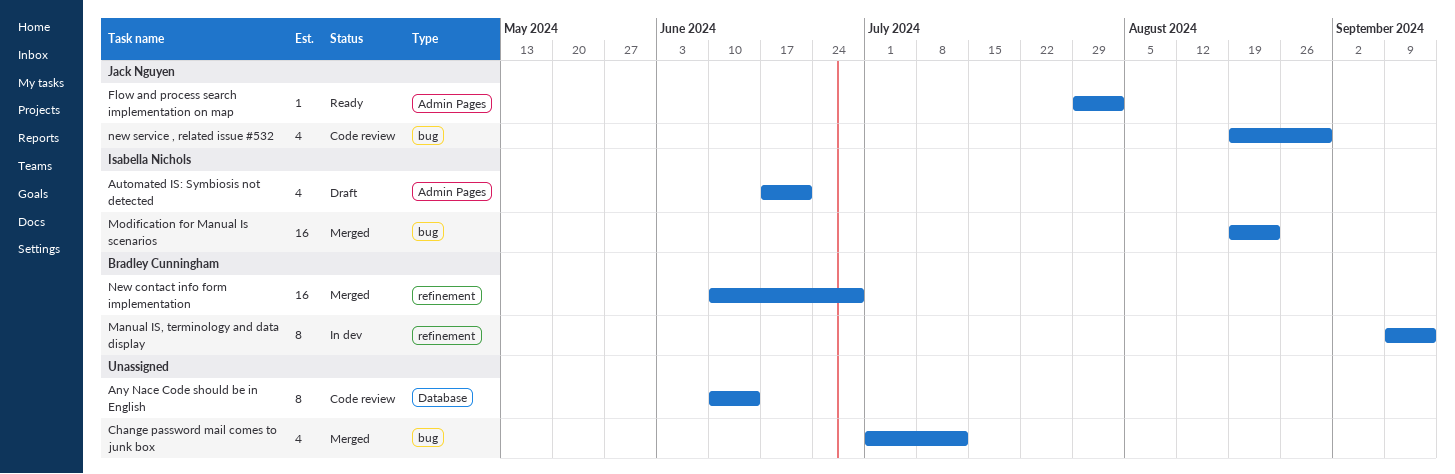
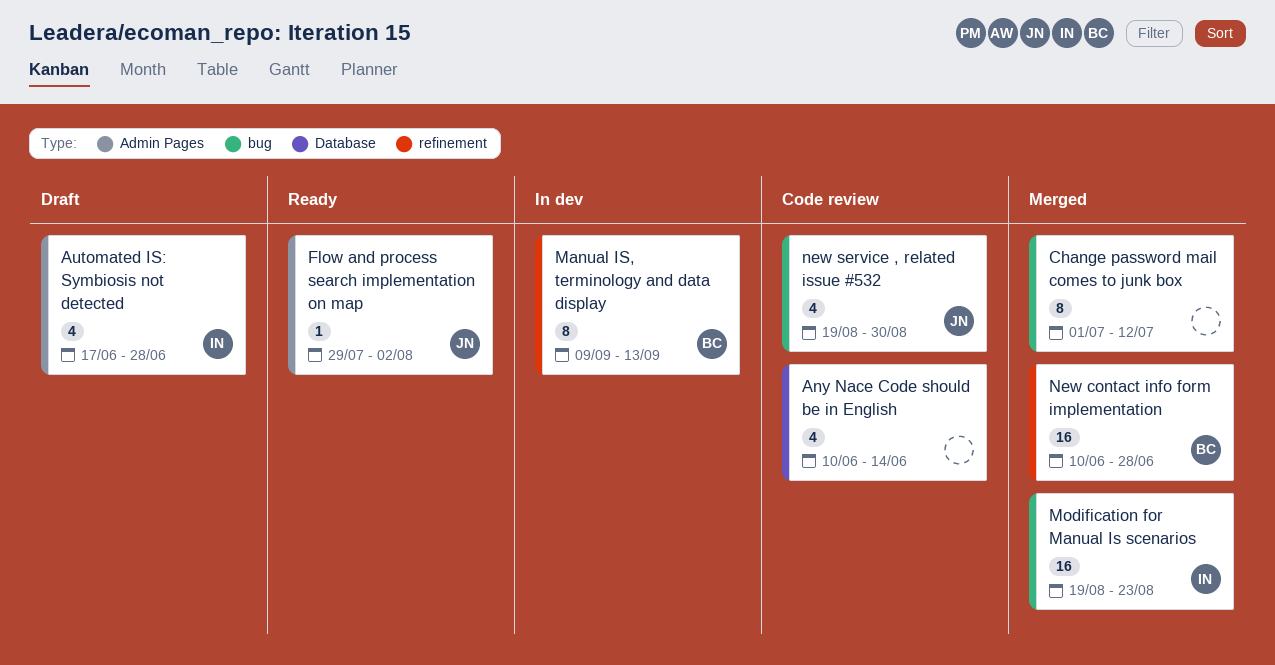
Any Nace Code should be in English, estimate: 8 -> 4
Automated IS: Symbiosis not detected, due: Jun 21 -> Jun 28
Change password mail comes to junk box, estimate: 4 -> 8

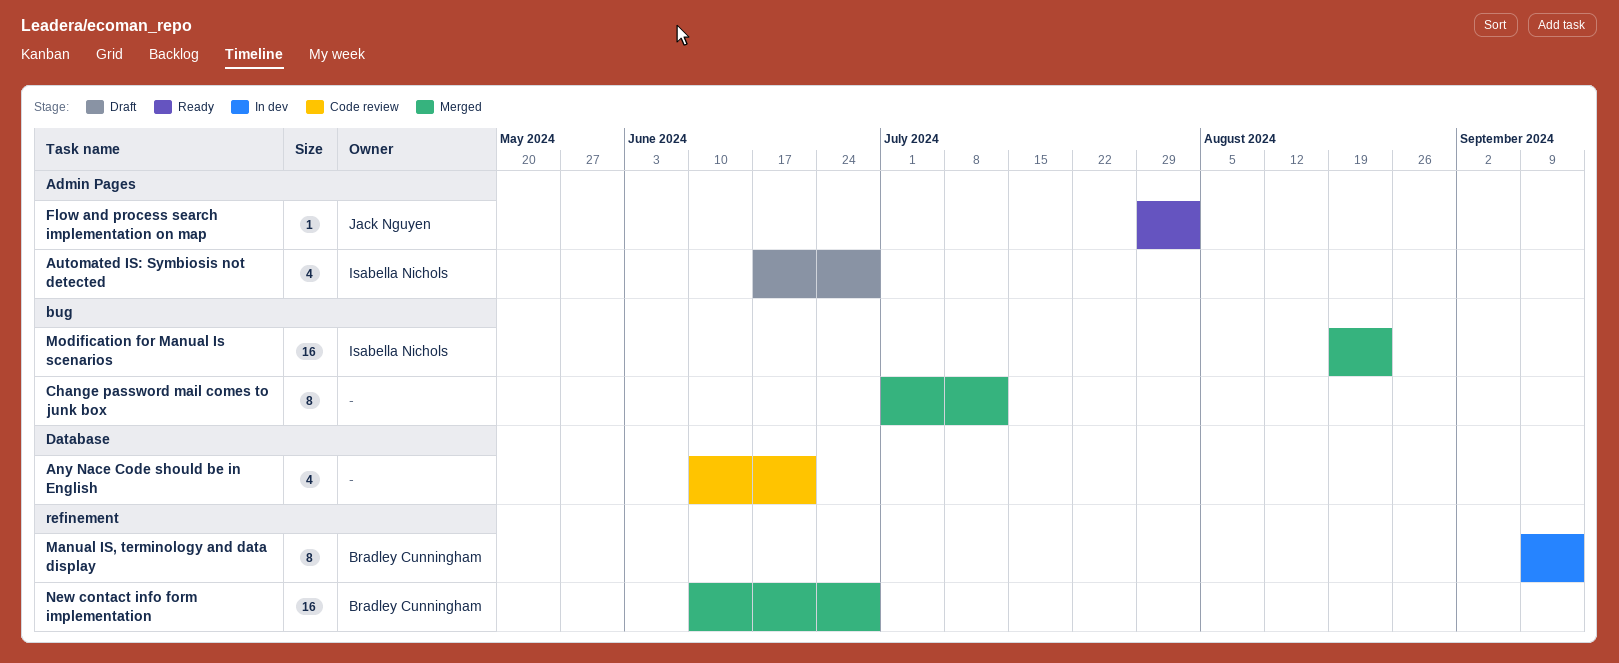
Any Nace Code should be in English, due: Jun 14 -> Jun 21
new service , related issue #532: present -> none

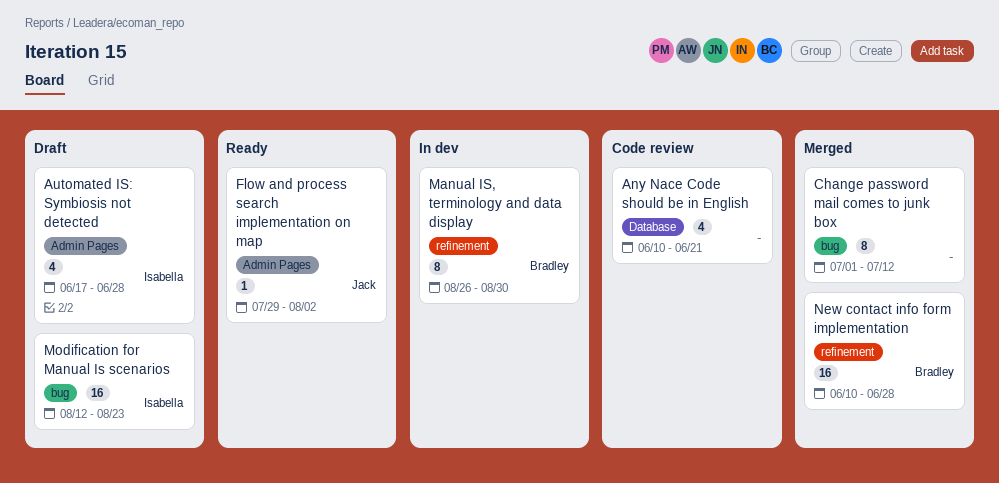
Manual IS, terminology and data display, start: Sep 9 -> Aug 26
Manual IS, terminology and data display, due: Sep 13 -> Aug 30
Modification for Manual Is scenarios, status: Merged -> Draft
Modification for Manual Is scenarios, start: Aug 19 -> Aug 12

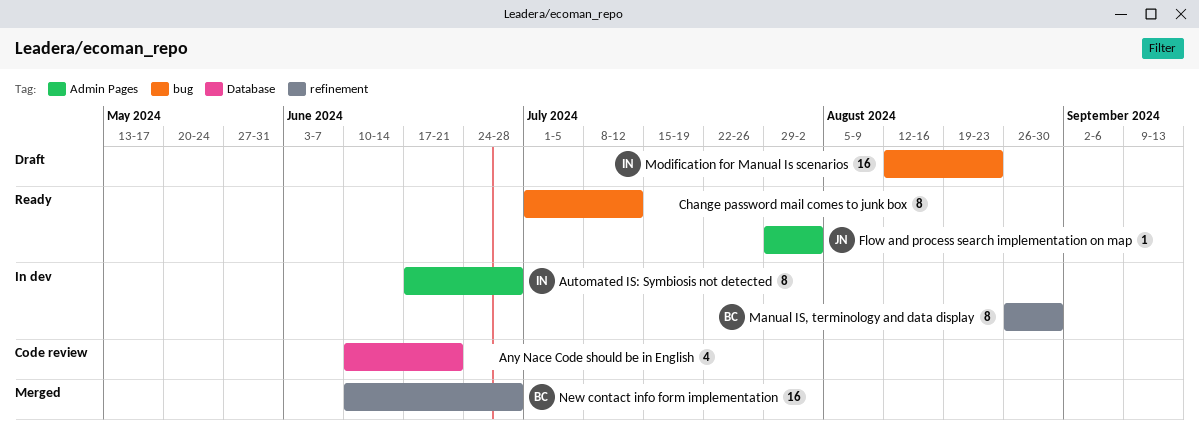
Automated IS: Symbiosis not detected, status: Draft -> In dev
Automated IS: Symbiosis not detected, estimate: 4 -> 8
Change password mail comes to junk box, status: Merged -> Ready

